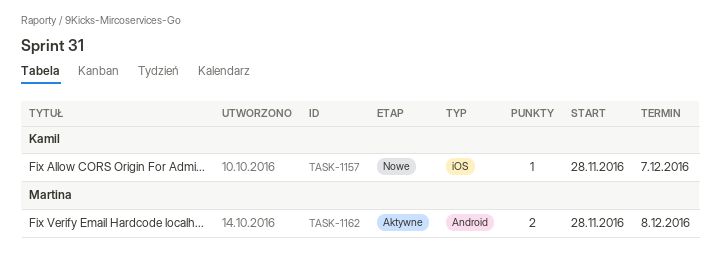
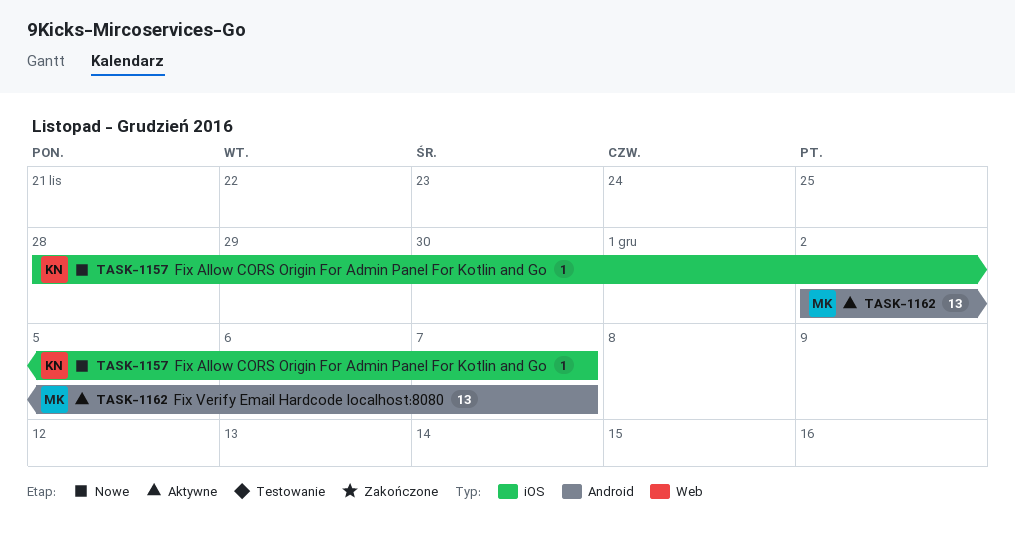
TASK-1162, estimate: 2 -> 13
TASK-1162, start: Nov 28 -> Dec 2
TASK-1162, due: Dec 8 -> Dec 7

